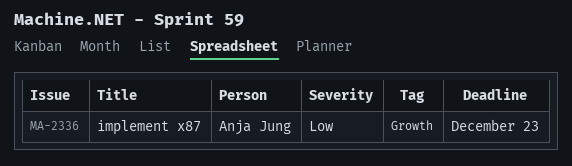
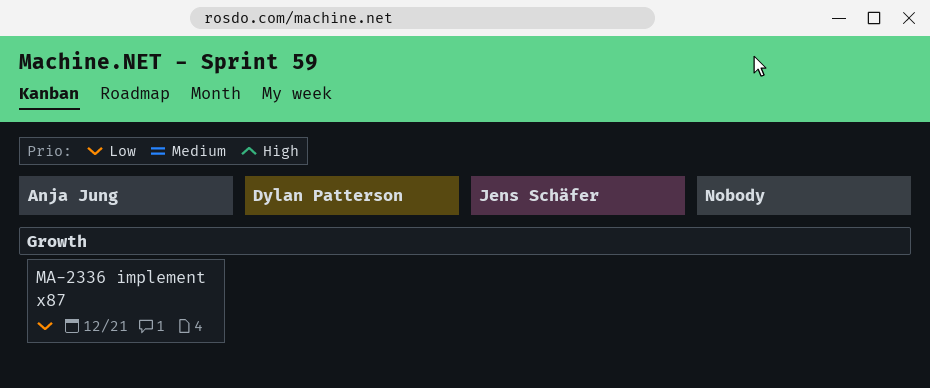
MA-2336, due: Dec 23 -> Dec 21

